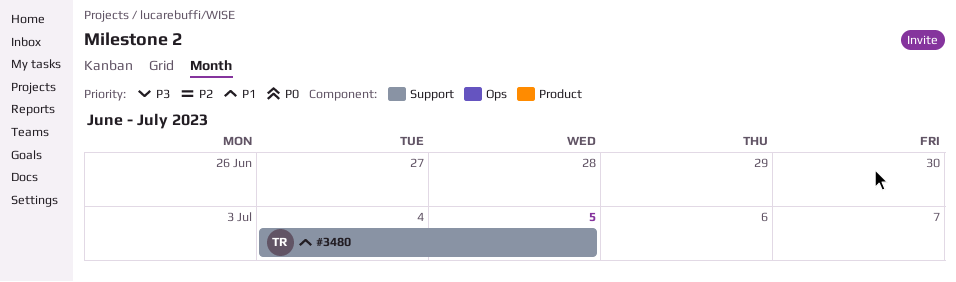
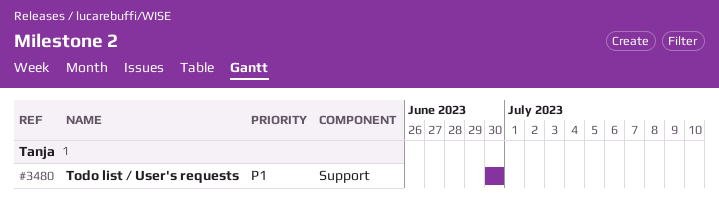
#3480, start: Jul 4 -> Jun 30
#3480, due: Jul 5 -> Jun 30

